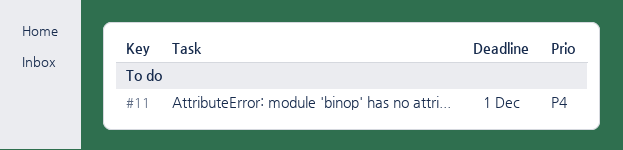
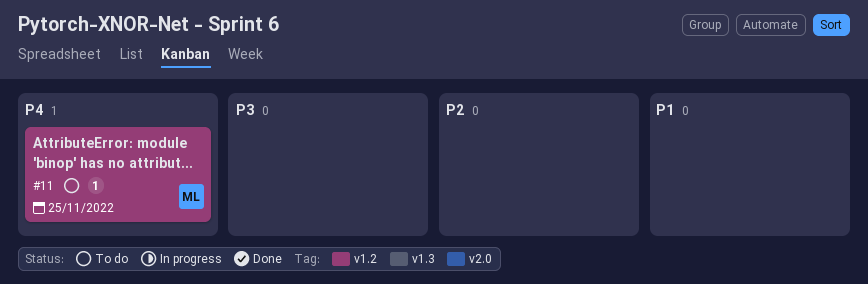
#11, due: Dec 1 -> Nov 25

